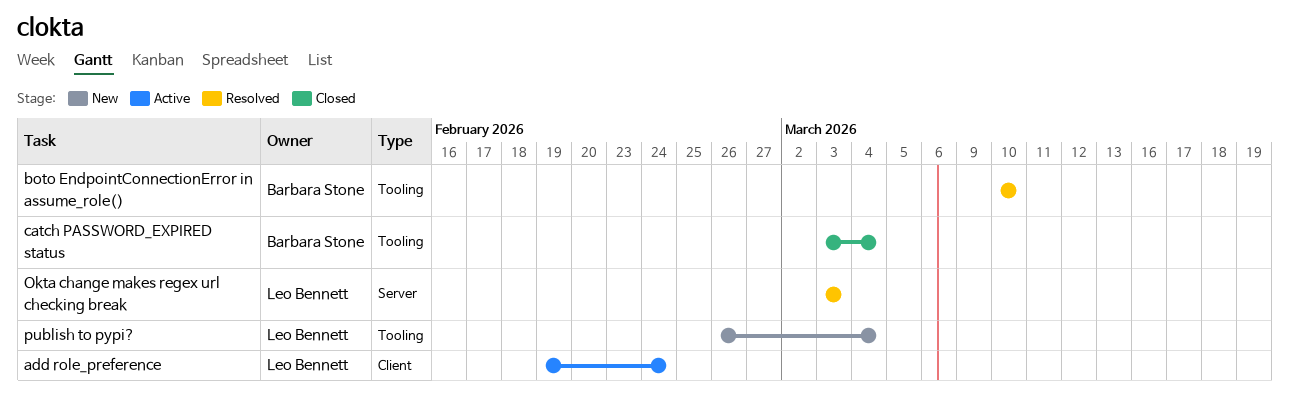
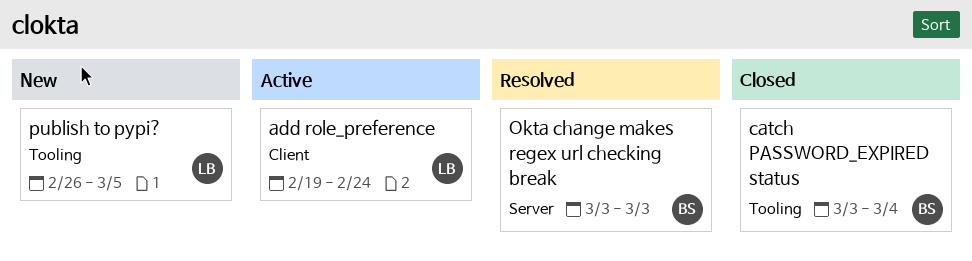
boto EndpointConnectionError in assume_role(): present -> none
Okta change makes regex url checking break, owner: Leo Bennett -> Barbara Stone
publish to pypi?, due: Mar 4 -> Mar 5

